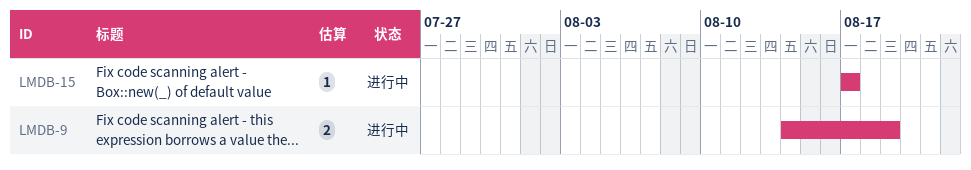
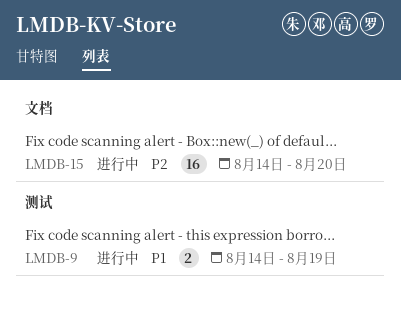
LMDB-15, estimate: 1 -> 16
LMDB-15, start: Aug 17 -> Aug 14
LMDB-15, due: Aug 17 -> Aug 20

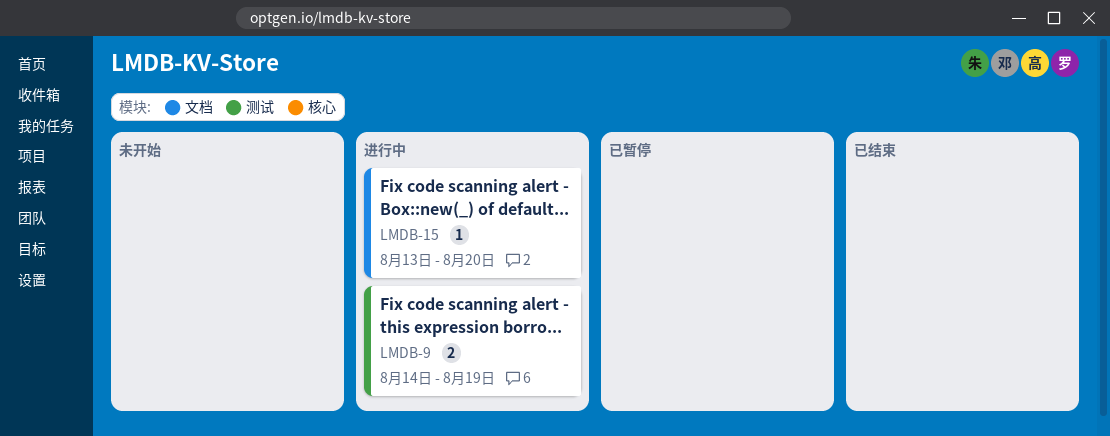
LMDB-15, estimate: 16 -> 1
LMDB-15, start: Aug 14 -> Aug 13

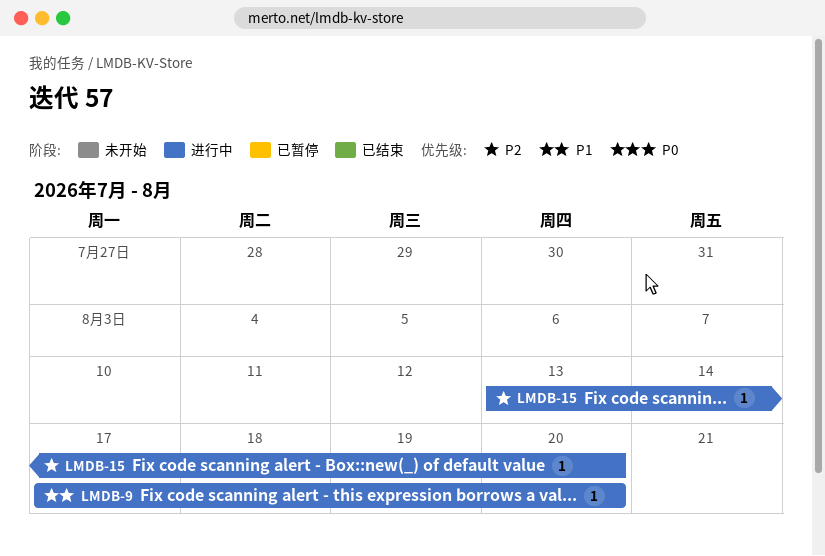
LMDB-9, estimate: 2 -> 1
LMDB-9, start: Aug 14 -> Aug 17
LMDB-9, due: Aug 19 -> Aug 20

